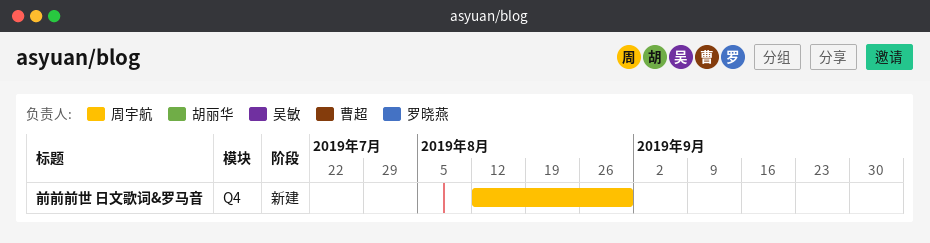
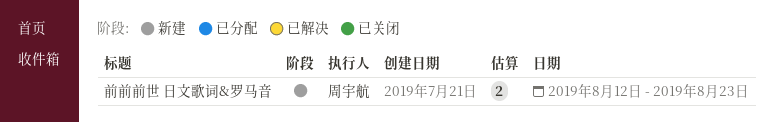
前前前世 日文歌词&罗马音, due: Aug 30 -> Aug 23

